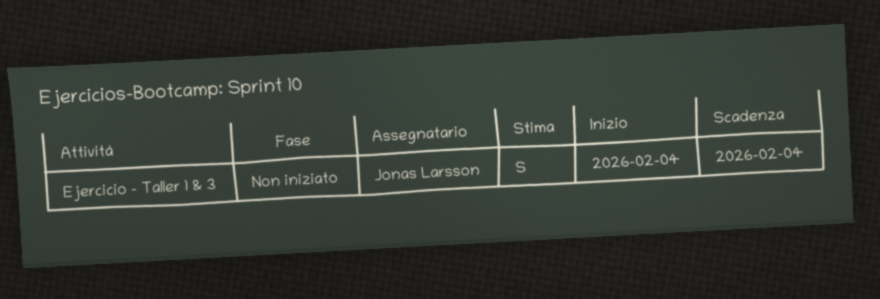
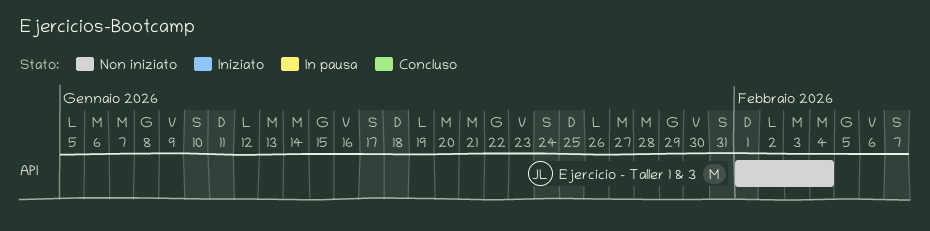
Ejercicio - Taller 1 & 3, estimate: S -> M
Ejercicio - Taller 1 & 3, start: Feb 4 -> Feb 1

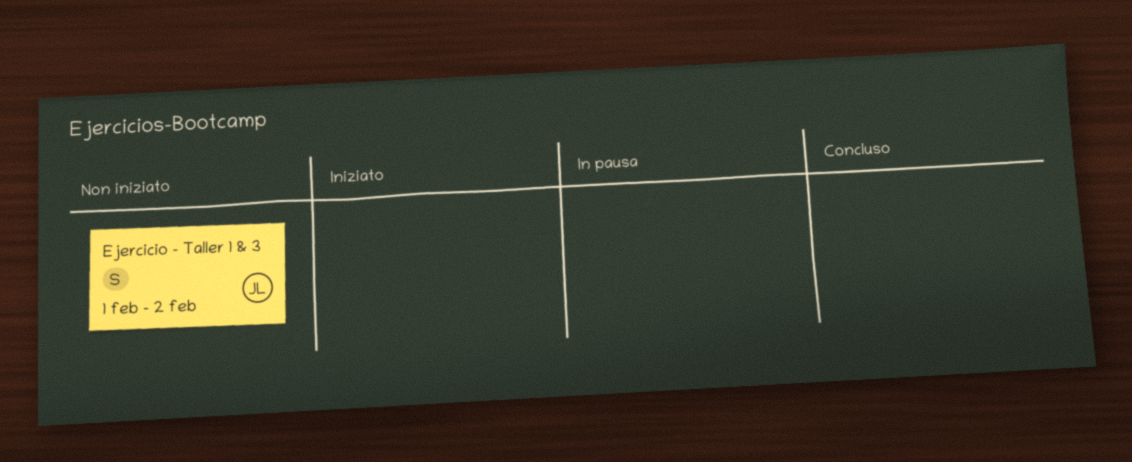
Ejercicio - Taller 1 & 3, estimate: M -> S
Ejercicio - Taller 1 & 3, due: Feb 4 -> Feb 2

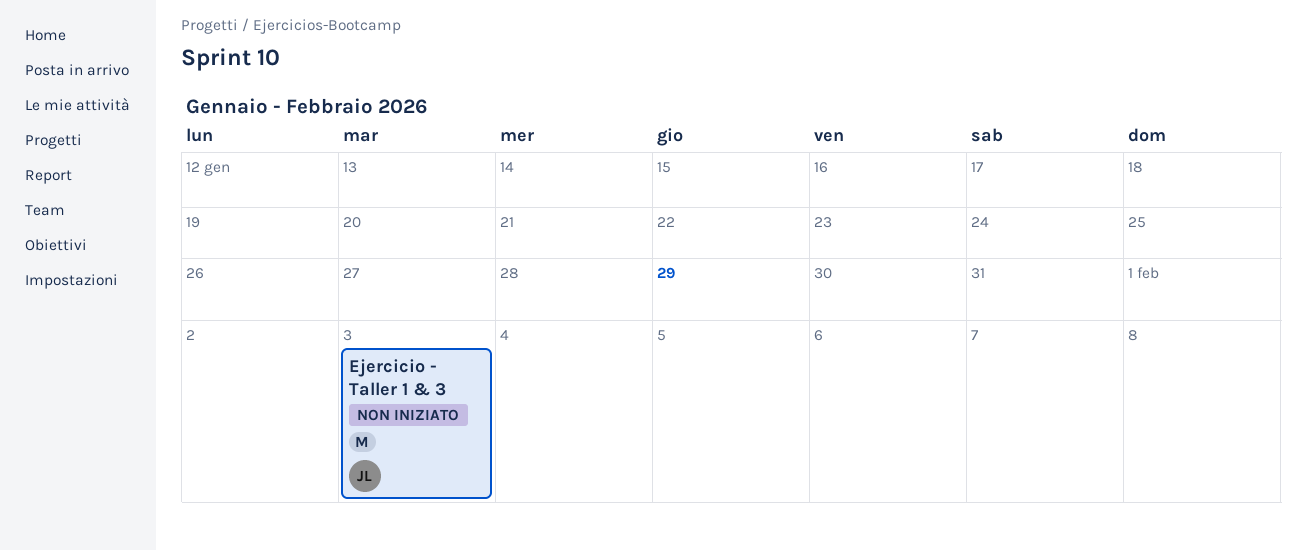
Ejercicio - Taller 1 & 3, estimate: S -> M
Ejercicio - Taller 1 & 3, due: Feb 2 -> Feb 3

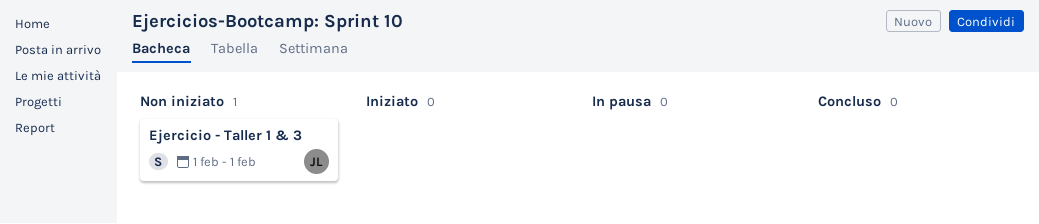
Ejercicio - Taller 1 & 3, estimate: M -> S
Ejercicio - Taller 1 & 3, due: Feb 3 -> Feb 1

